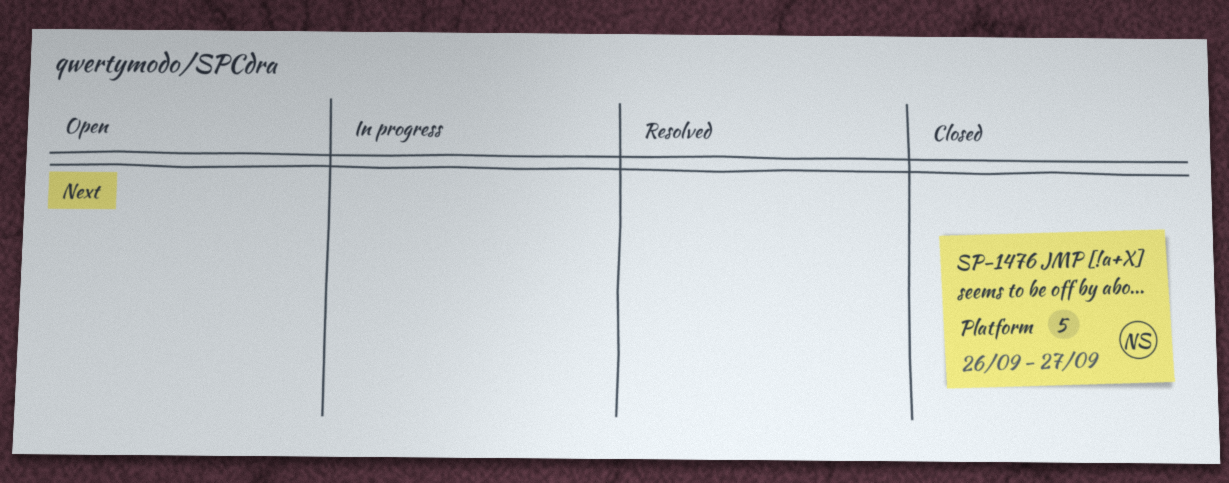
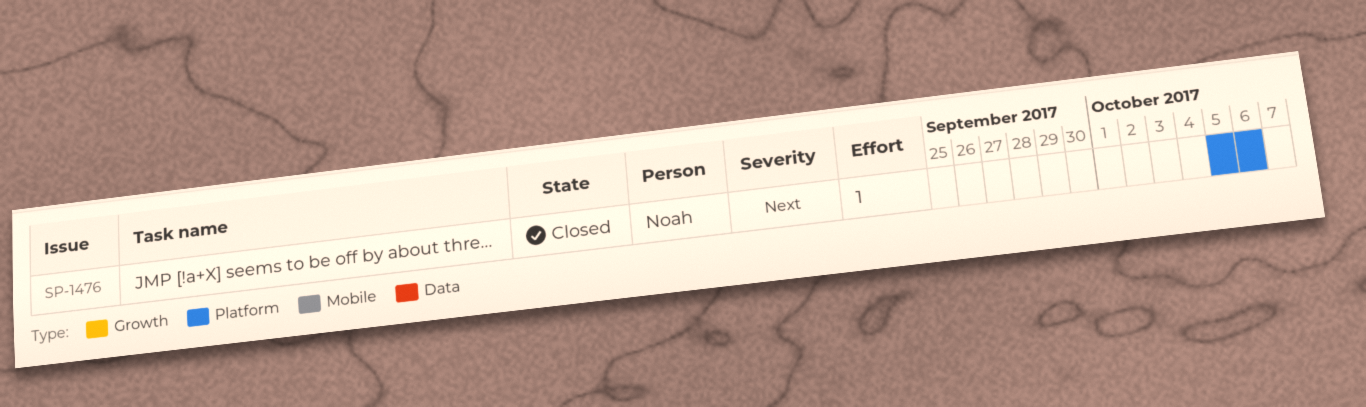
SP-1476, estimate: 5 -> 1
SP-1476, start: Sep 26 -> Oct 5
SP-1476, due: Sep 27 -> Oct 6

